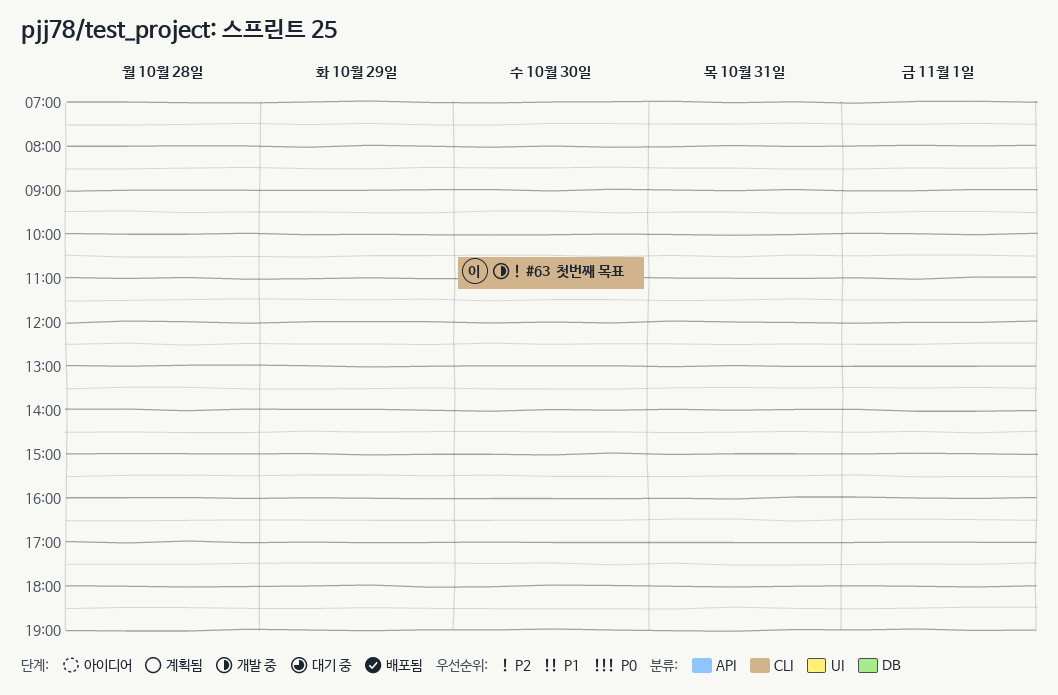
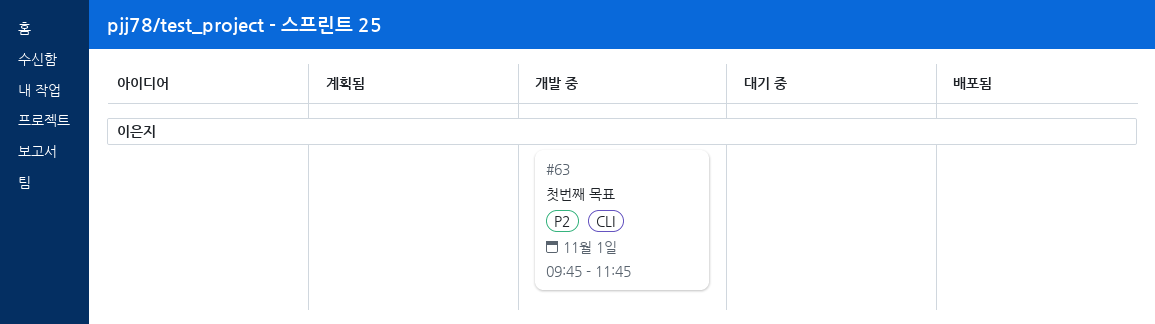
#63, day: Oct 30 -> Nov 1
#63, begins: 10:30 -> 09:45
#63, ends: 11:15 -> 11:45

